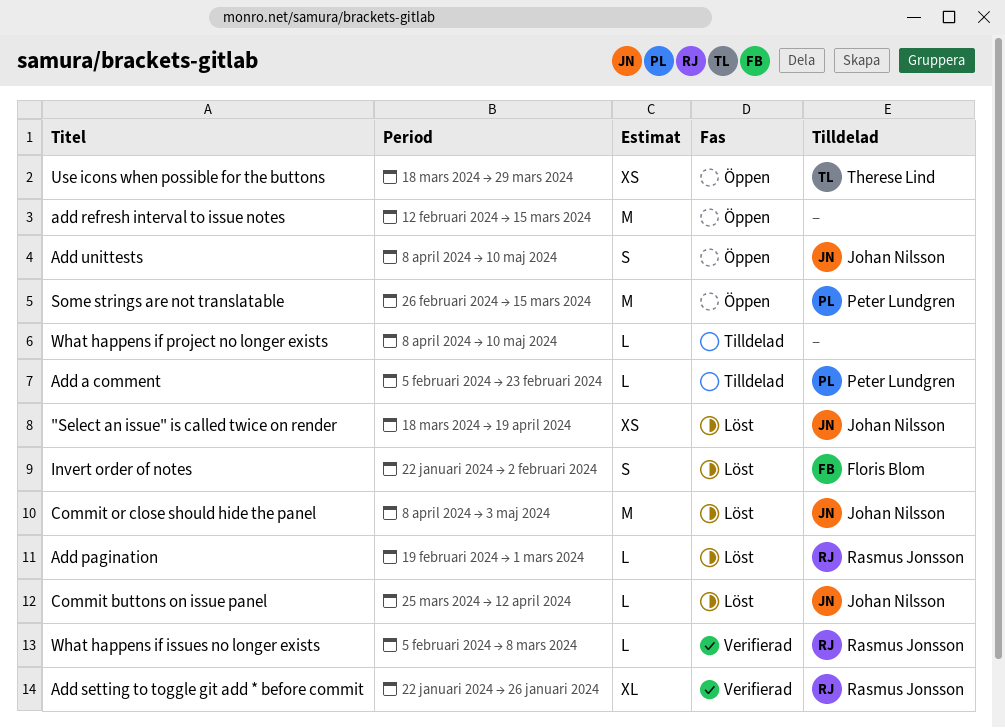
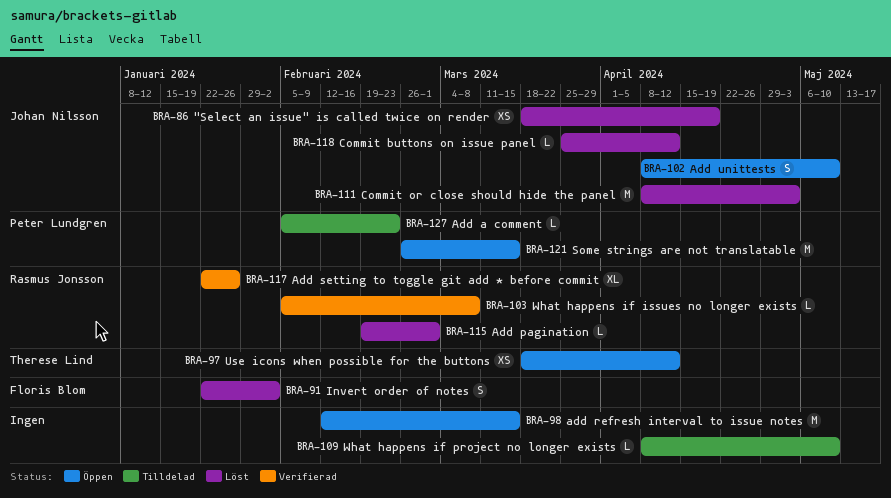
Use icons when possible for the buttons, due: Mar 29 -> Apr 12

